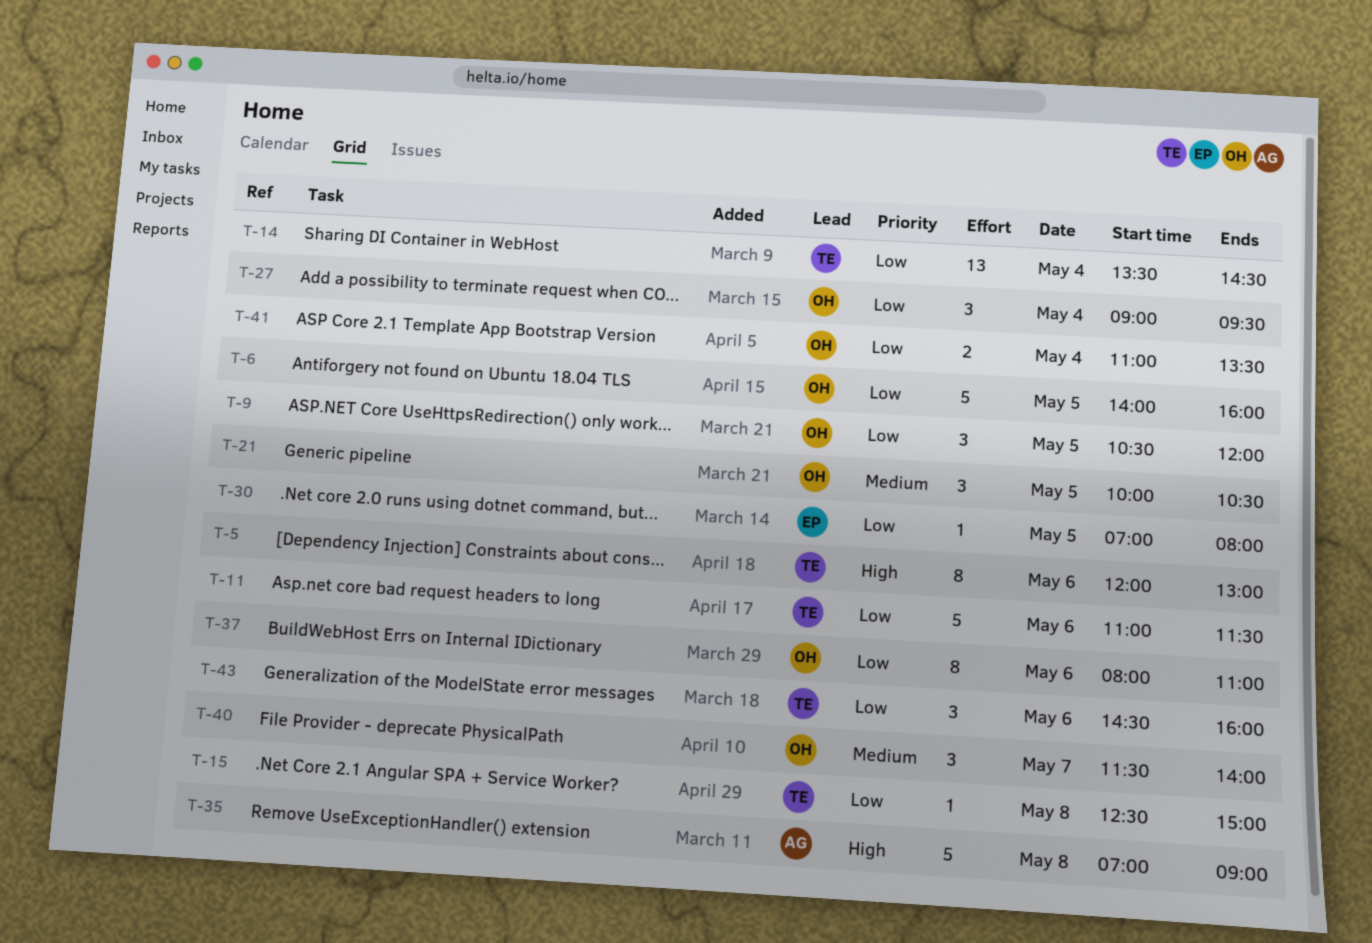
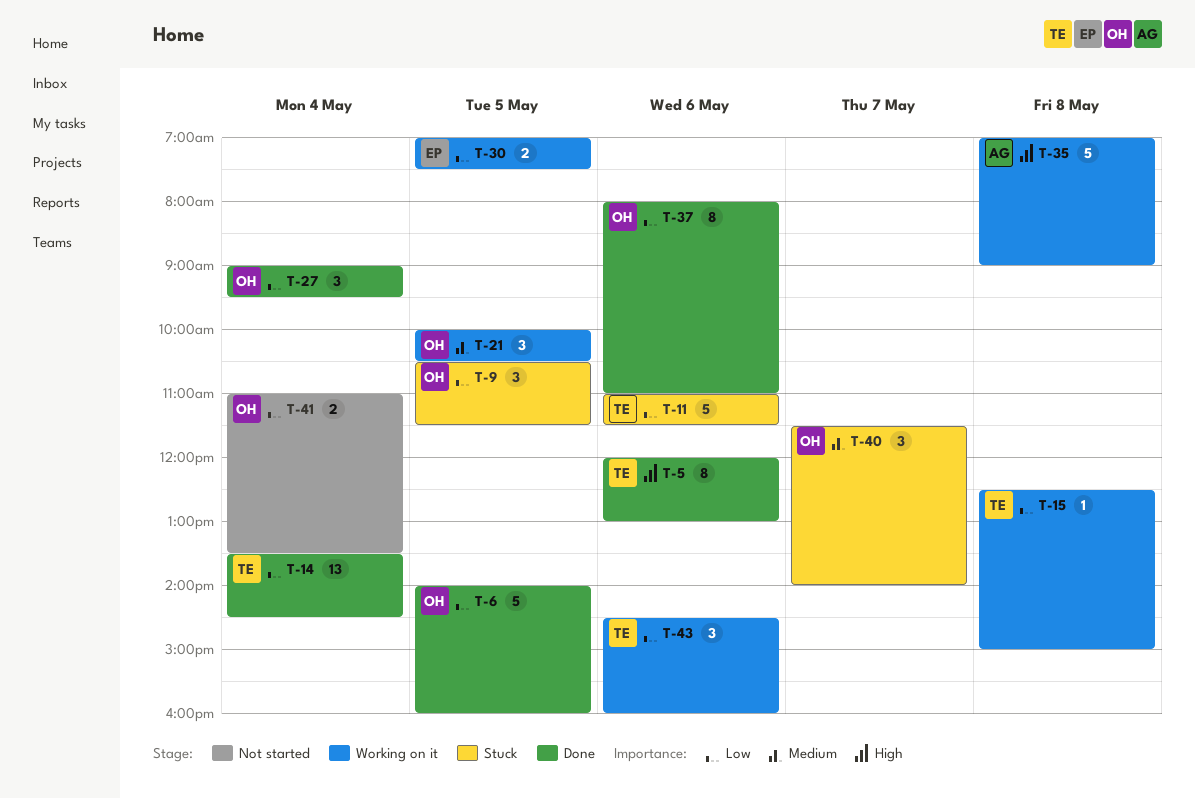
T-9, ends: 12:00 -> 11:30
T-30, estimate: 1 -> 2
T-30, ends: 08:00 -> 07:30

